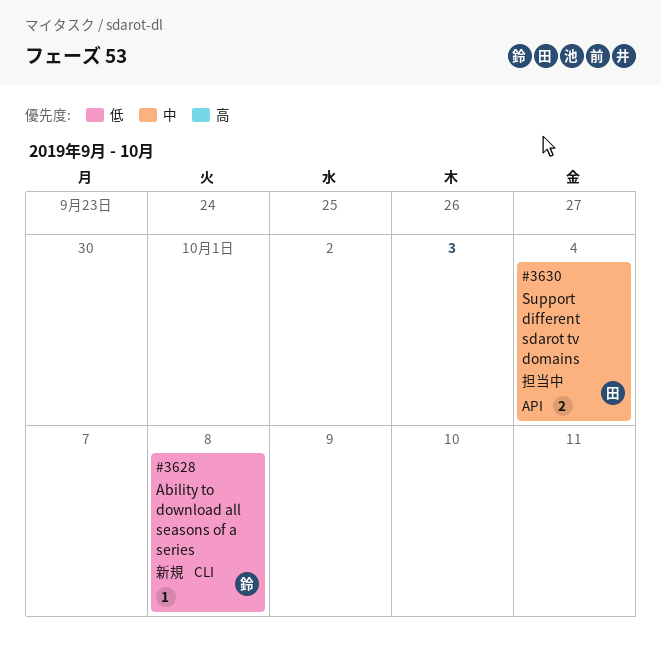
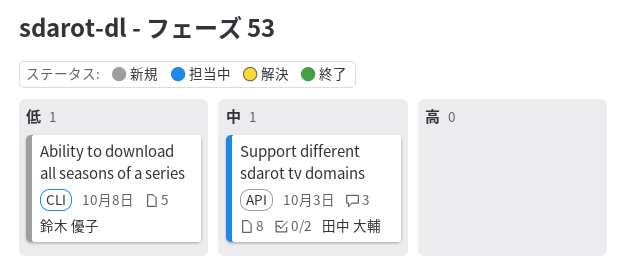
Support different sdarot tv domains, due: Oct 4 -> Oct 3

